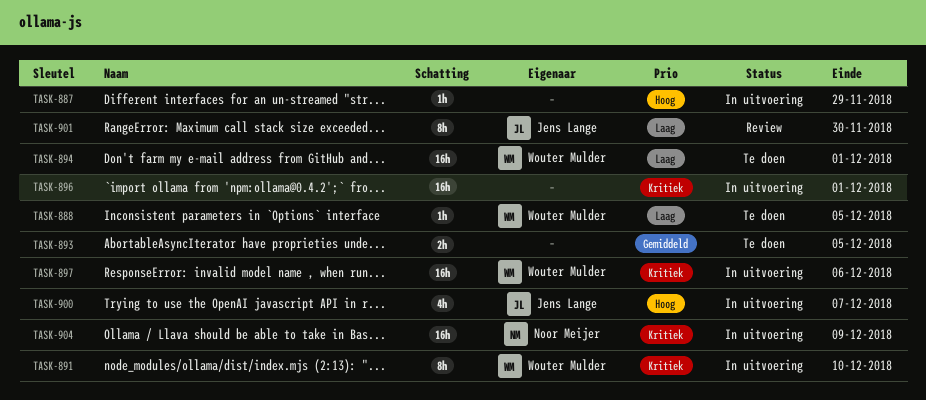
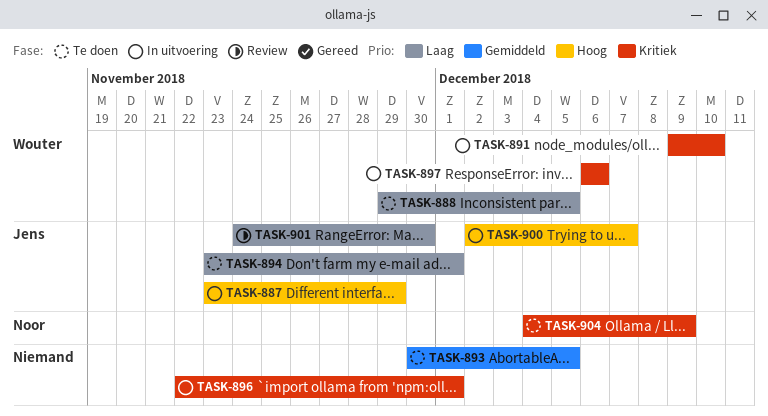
TASK-887, owner: none -> Jens Lange
TASK-894, owner: Wouter Mulder -> Jens Lange
TASK-904, status: In uitvoering -> Te doen

